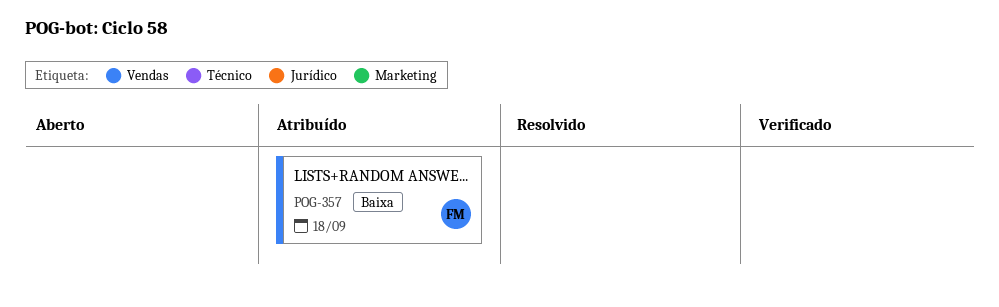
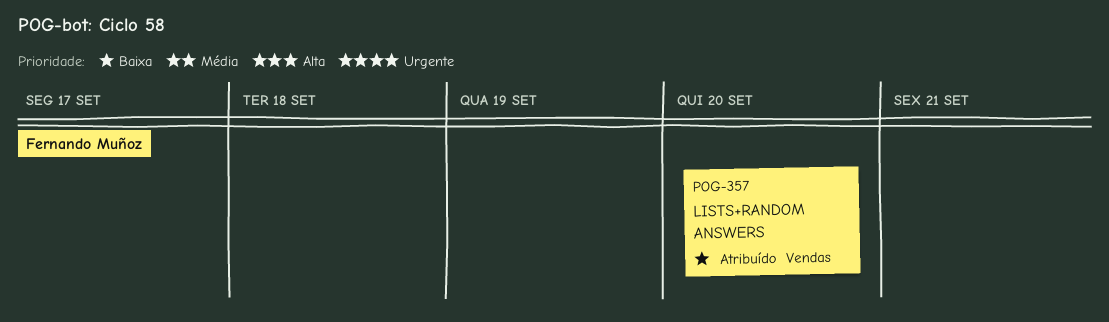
POG-357, due: Sep 18 -> Sep 20

